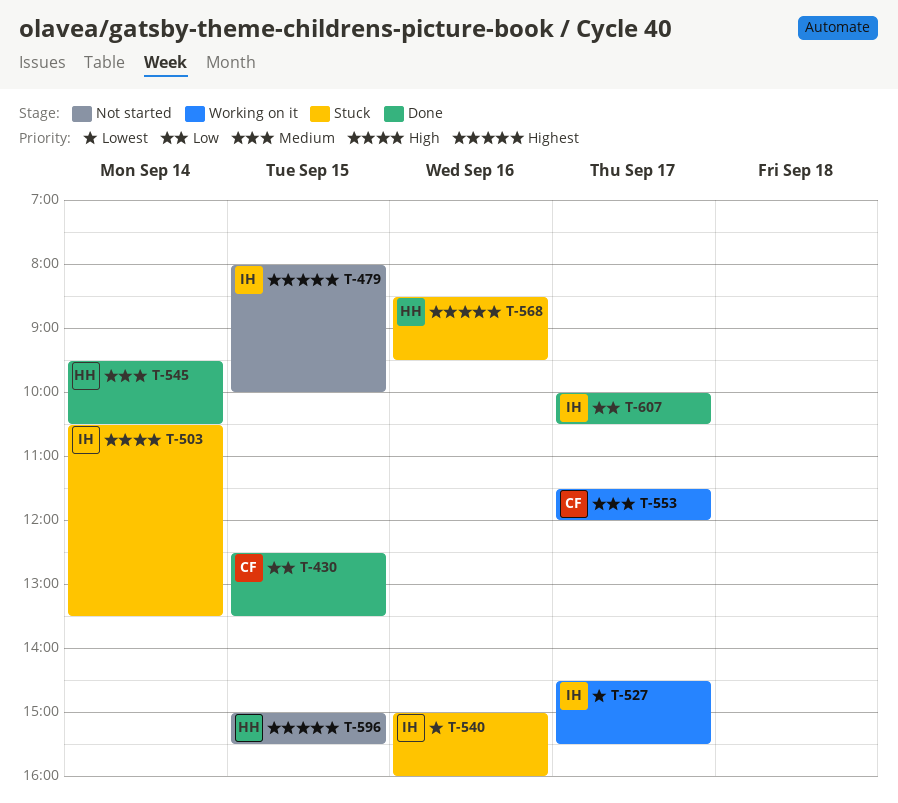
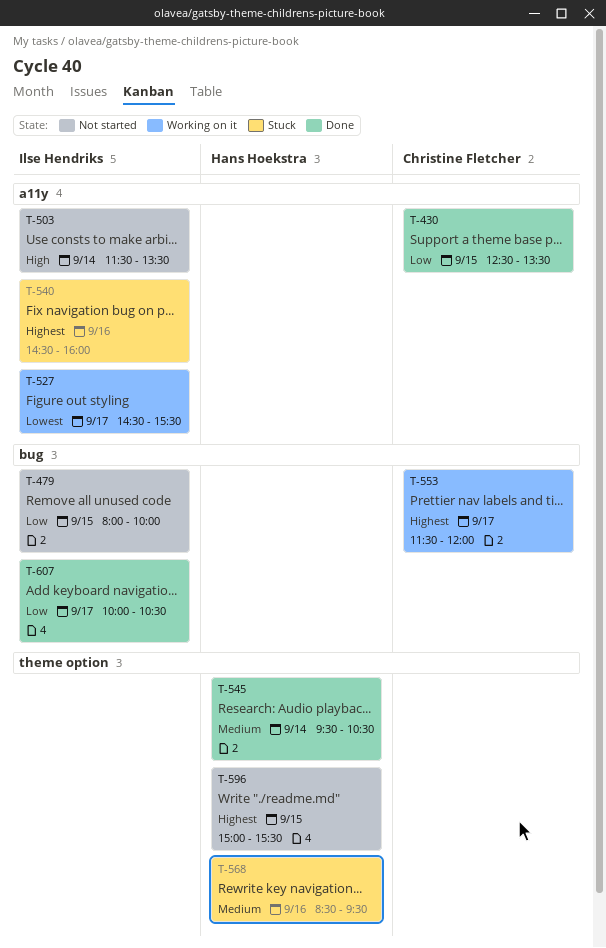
T-479, priority: Highest -> Low
T-503, status: Stuck -> Not started
T-503, begins: 10:30 -> 11:30
T-540, priority: Lowest -> Highest
T-540, begins: 15:00 -> 14:30
T-553, priority: Medium -> Highest
T-568, priority: Highest -> Medium

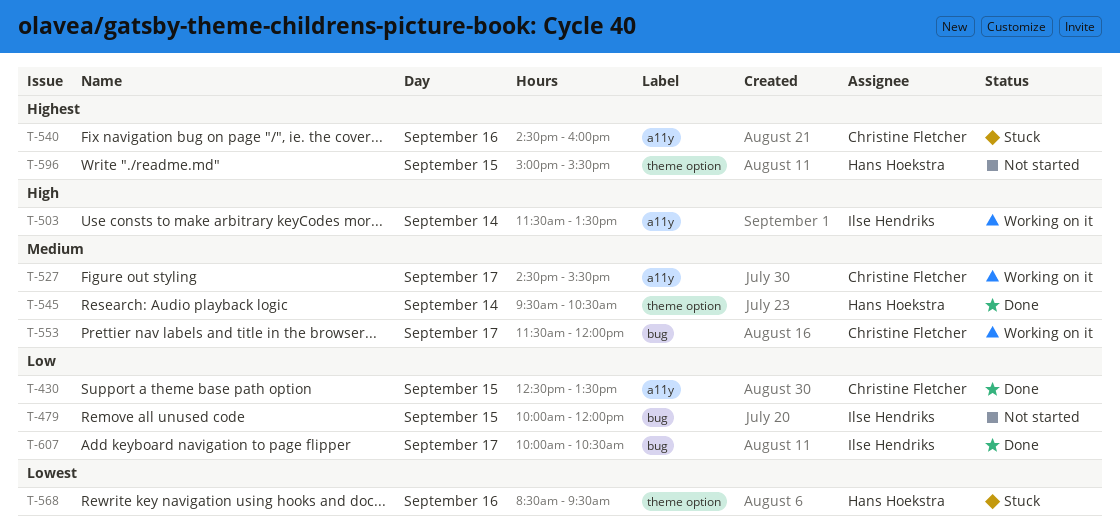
T-479, begins: 08:00 -> 10:00
T-479, ends: 10:00 -> 12:00
T-503, status: Not started -> Working on it
T-527, owner: Ilse Hendriks -> Christine Fletcher
T-527, priority: Lowest -> Medium
T-540, owner: Ilse Hendriks -> Christine Fletcher
T-553, priority: Highest -> Medium
T-568, priority: Medium -> Lowest

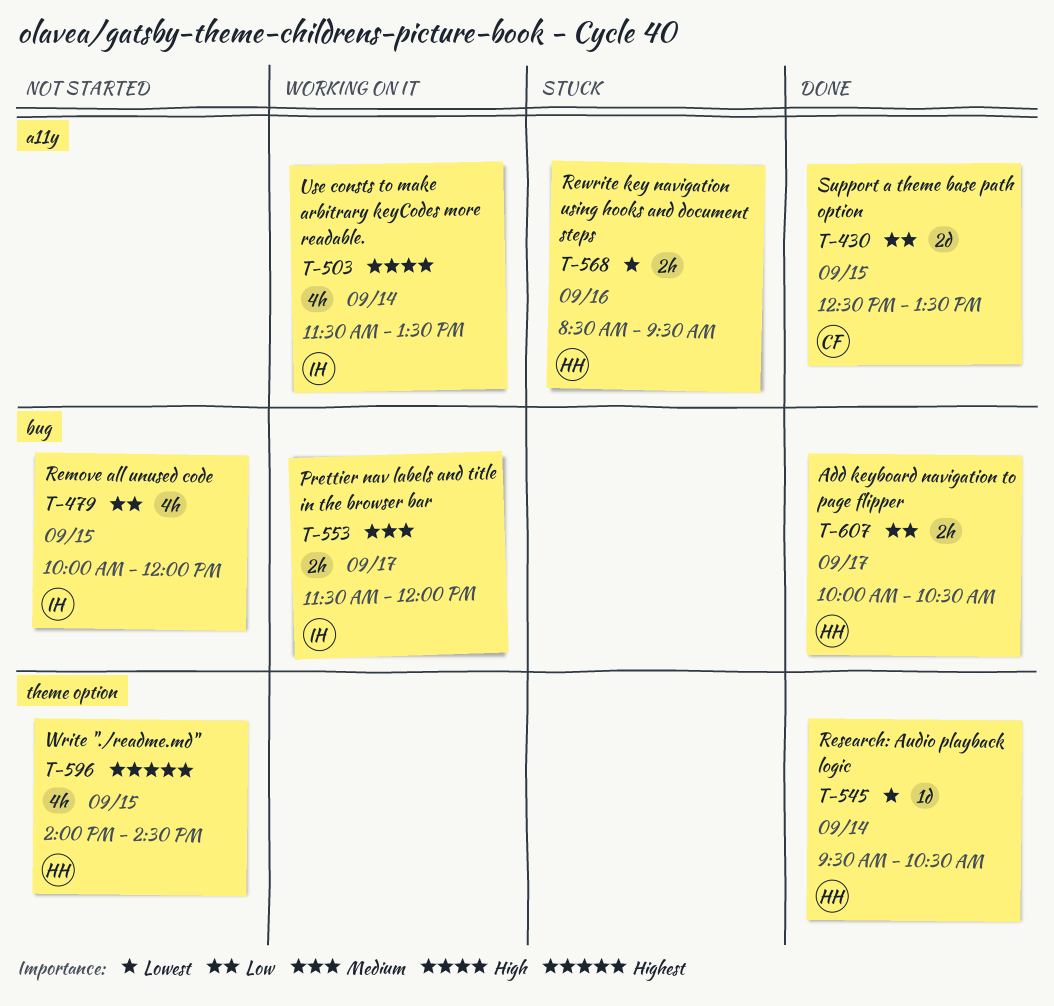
T-527: present -> none
T-540: present -> none
T-545, priority: Medium -> Lowest
T-553, owner: Christine Fletcher -> Ilse Hendriks
T-568, label: theme option -> a11y
T-596, begins: 15:00 -> 14:00
T-596, ends: 15:30 -> 14:30
T-607, owner: Ilse Hendriks -> Hans Hoekstra

